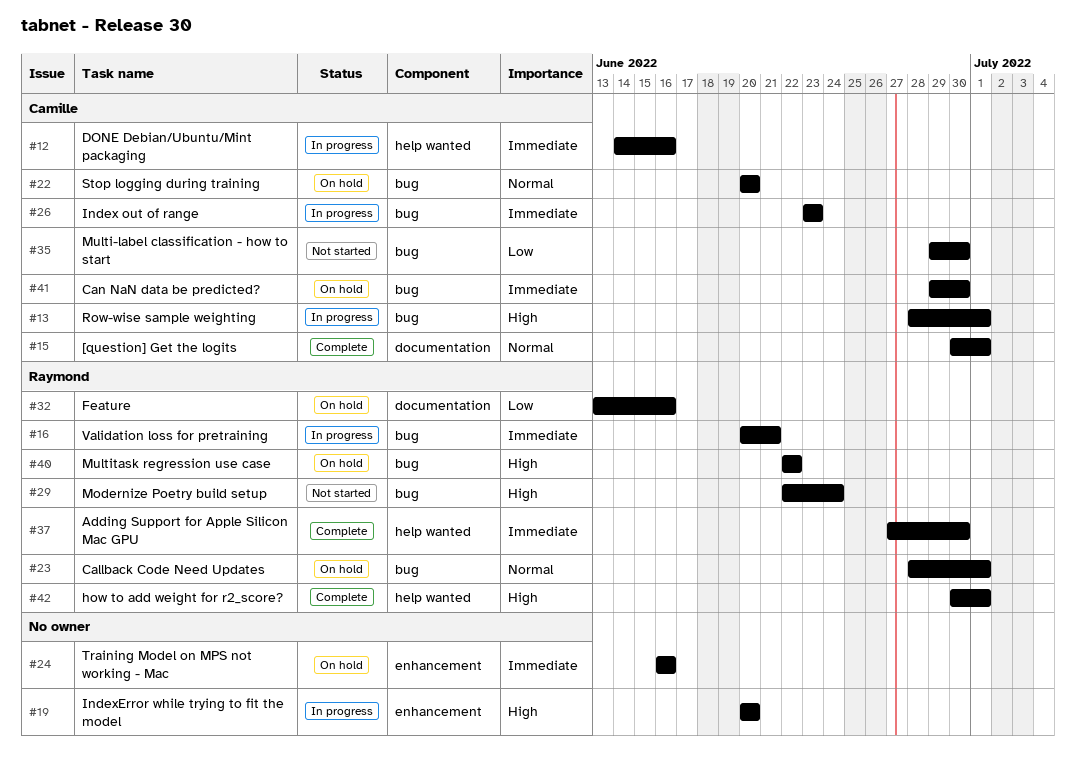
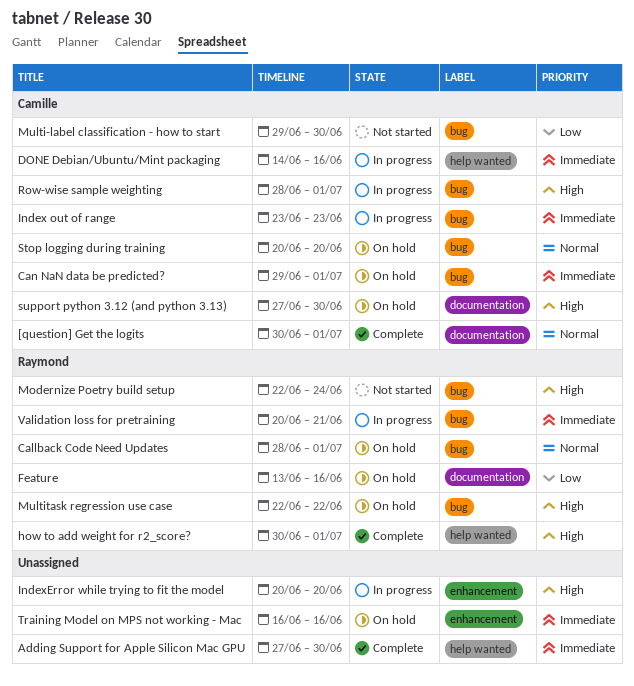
Adding Support for Apple Silicon Mac GPU, owner: Raymond -> none
Can NaN data be predicted?, due: Jun 30 -> Jul 1
support python 3.12 (and python 3.13): none -> present

